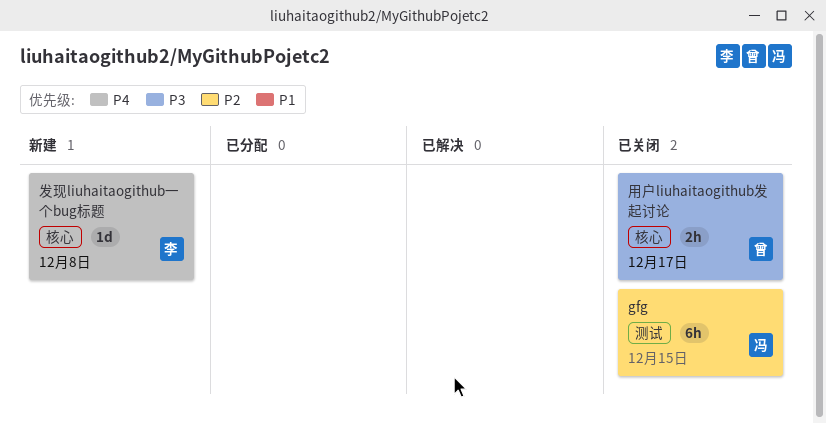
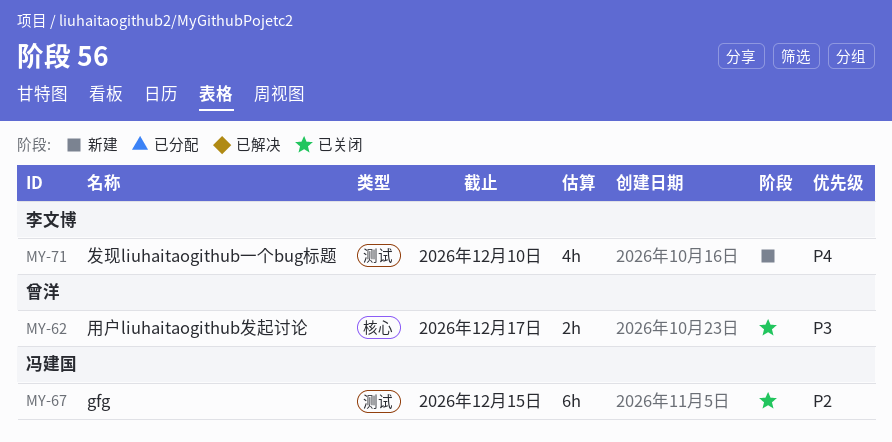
发现liuhaitaogithub一个bug标题, label: 核心 -> 测试
发现liuhaitaogithub一个bug标题, estimate: 1d -> 4h
发现liuhaitaogithub一个bug标题, due: Dec 8 -> Dec 10

